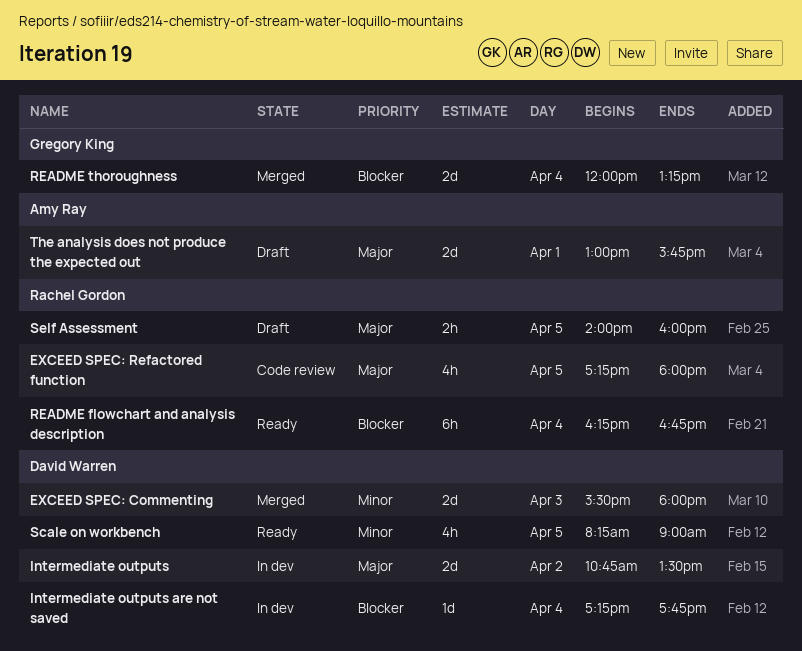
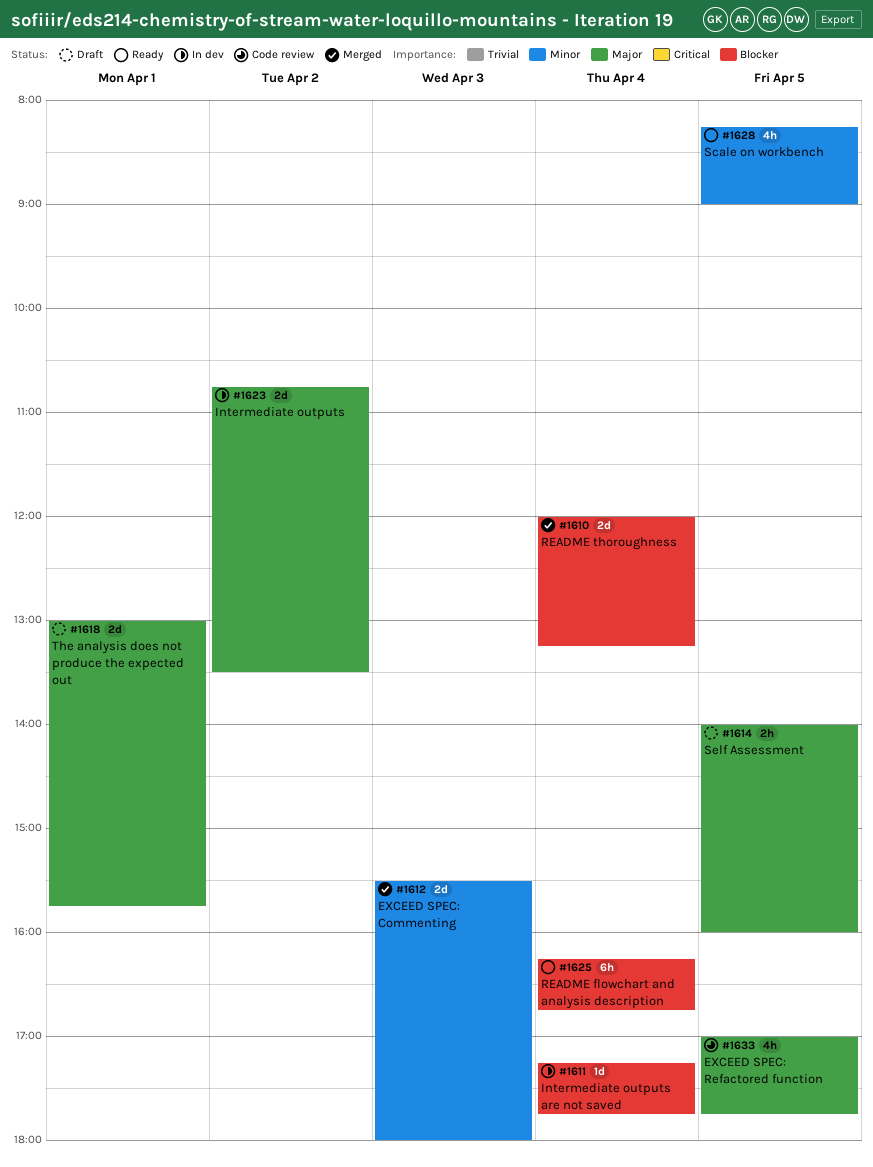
EXCEED SPEC: Refactored function, begins: 17:15 -> 17:00
EXCEED SPEC: Refactored function, ends: 18:00 -> 17:45

